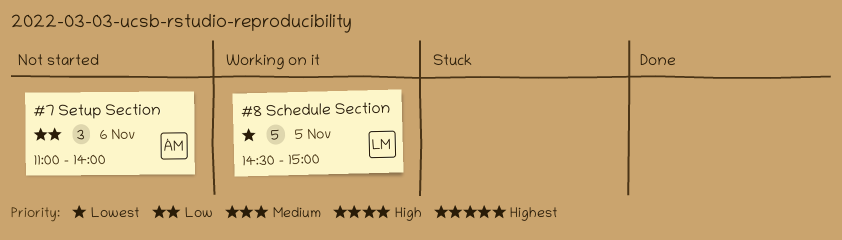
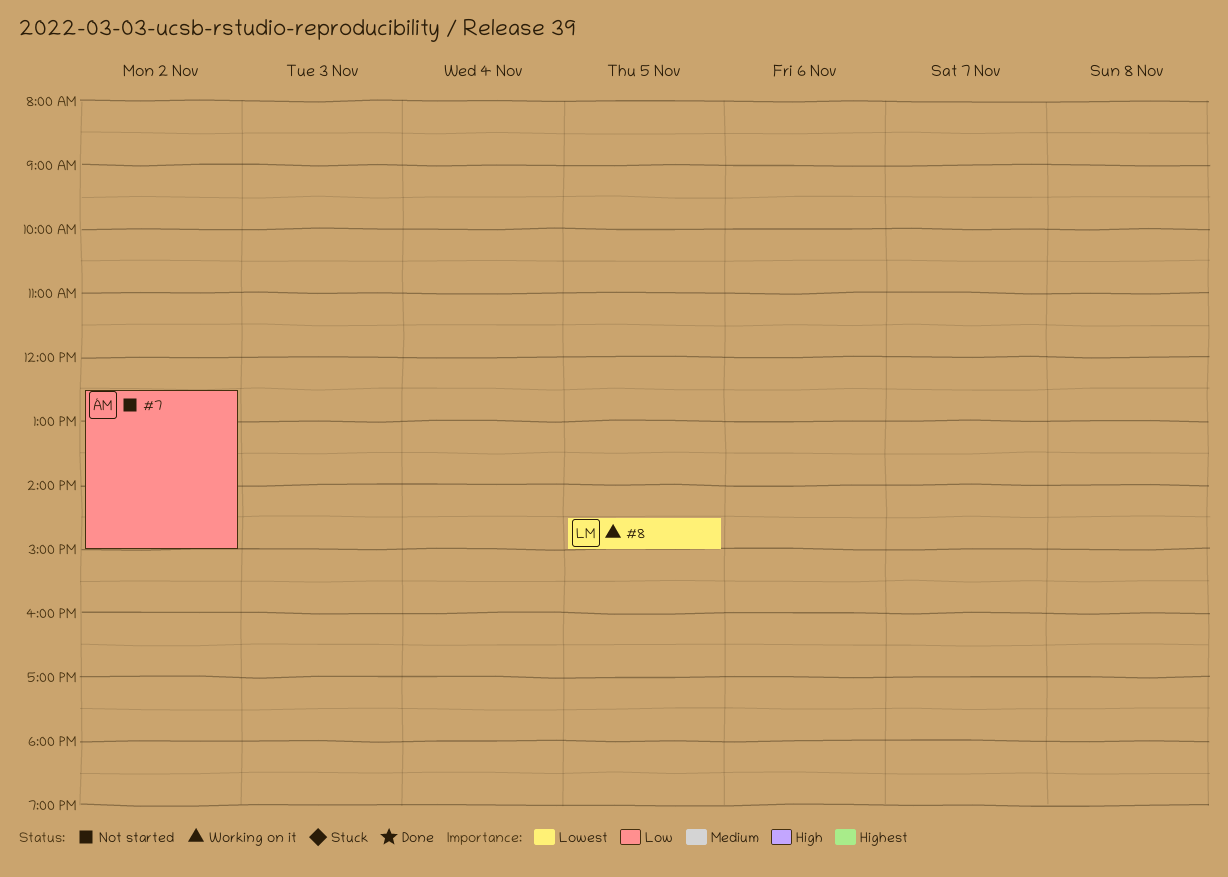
#7, day: Nov 6 -> Nov 2
#7, begins: 11:00 -> 12:30
#7, ends: 14:00 -> 15:00

